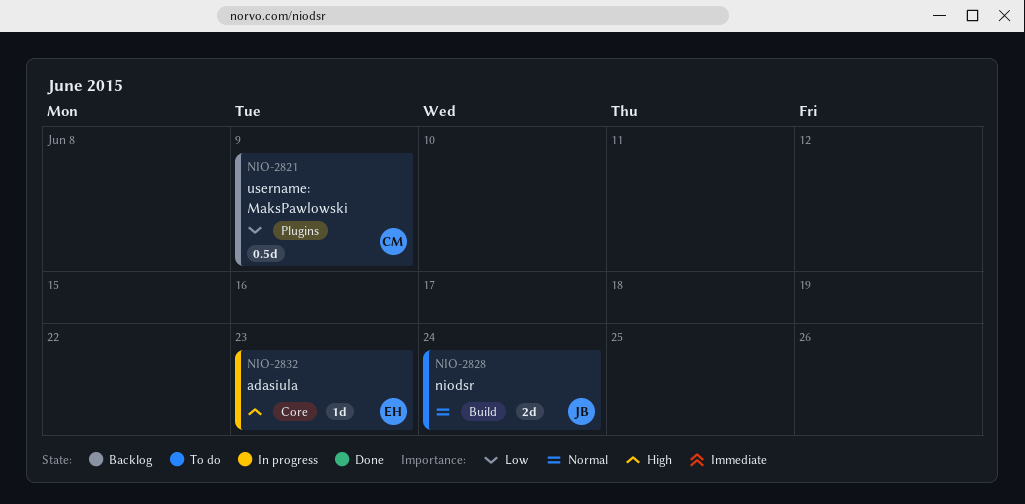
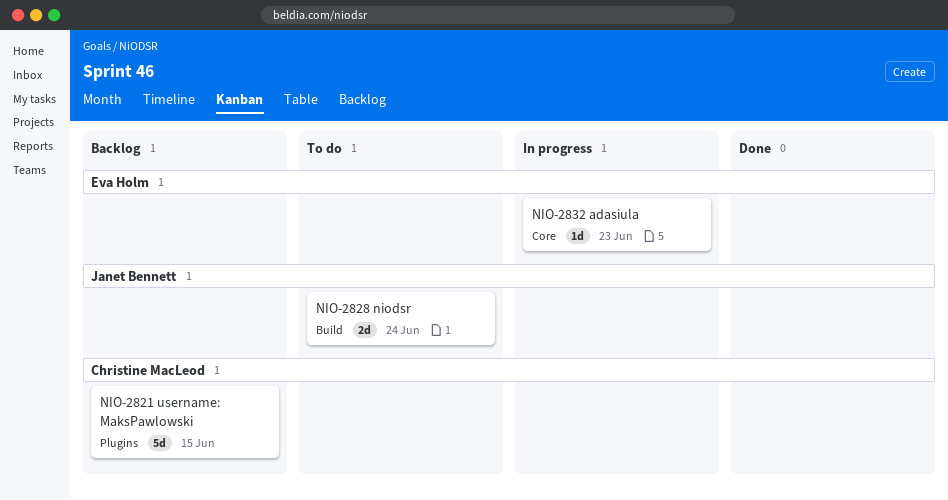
NIO-2821, estimate: 0.5d -> 5d
NIO-2821, due: Jun 9 -> Jun 15

